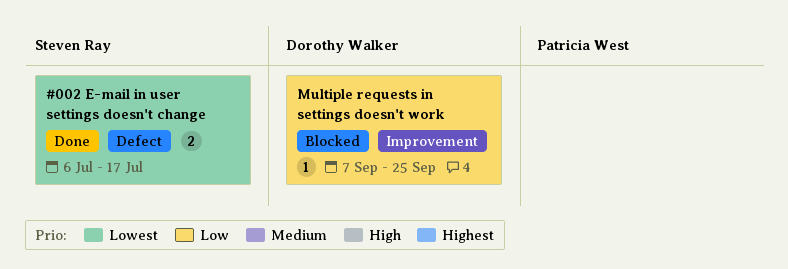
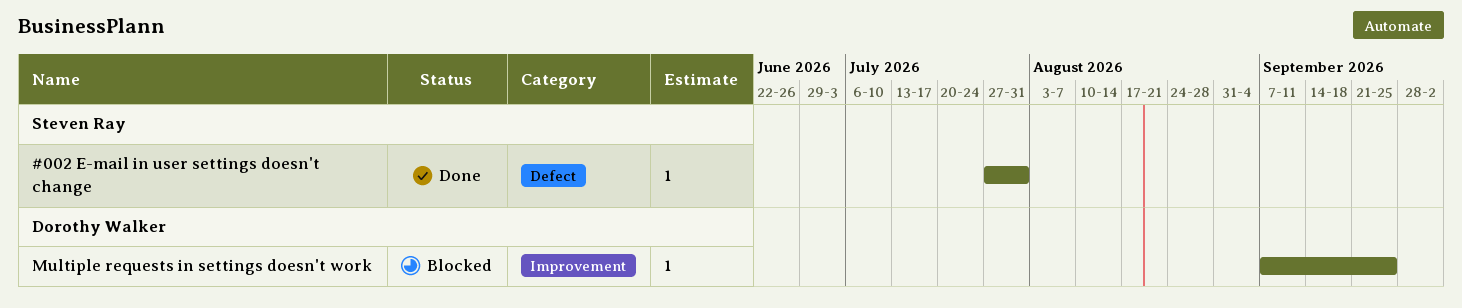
#002 E-mail in user settings doesn't change, estimate: 2 -> 1
#002 E-mail in user settings doesn't change, start: Jul 6 -> Jul 27
#002 E-mail in user settings doesn't change, due: Jul 17 -> Jul 31

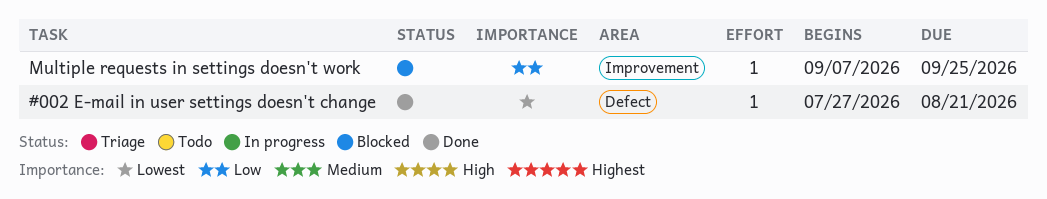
#002 E-mail in user settings doesn't change, due: Jul 31 -> Aug 21

